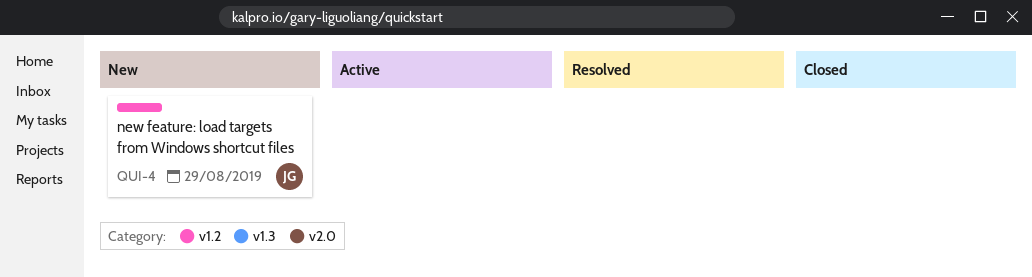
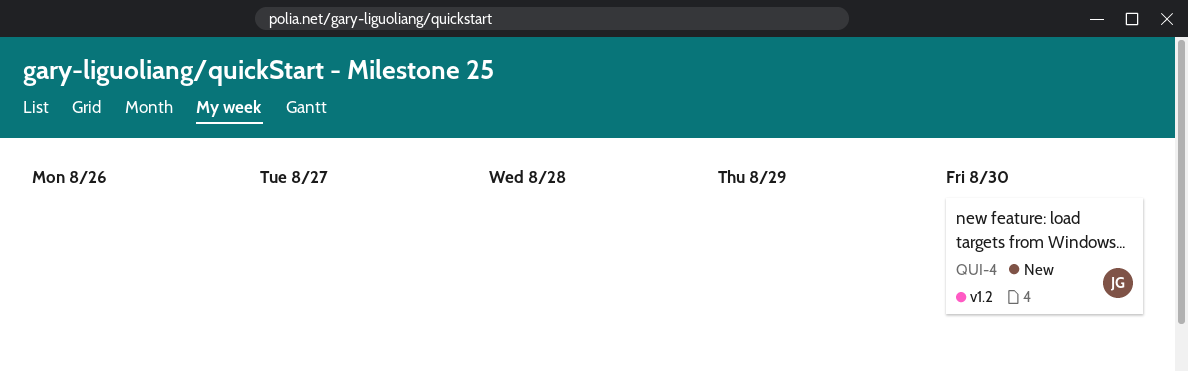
QUI-4, due: Aug 29 -> Aug 30

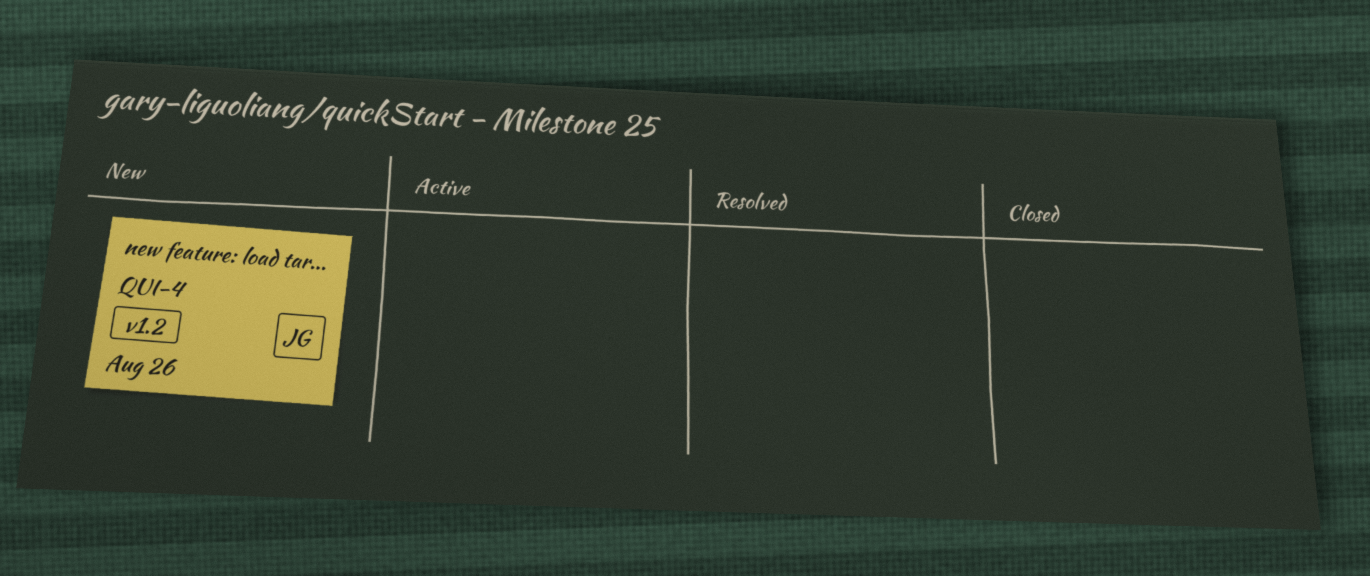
QUI-4, due: Aug 30 -> Aug 26

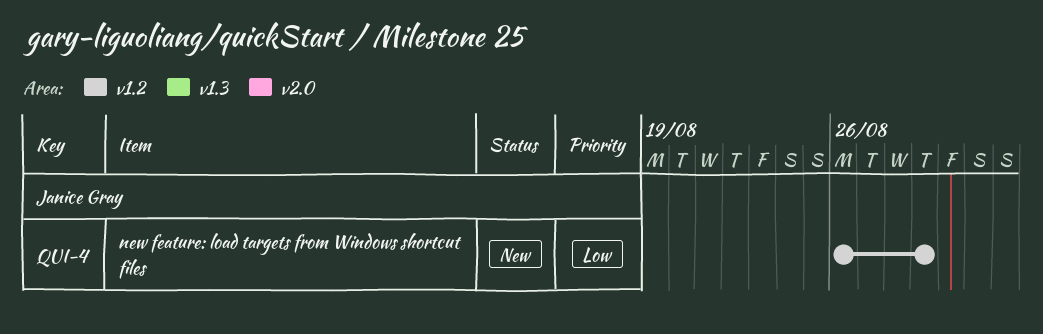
QUI-4, due: Aug 26 -> Aug 29

